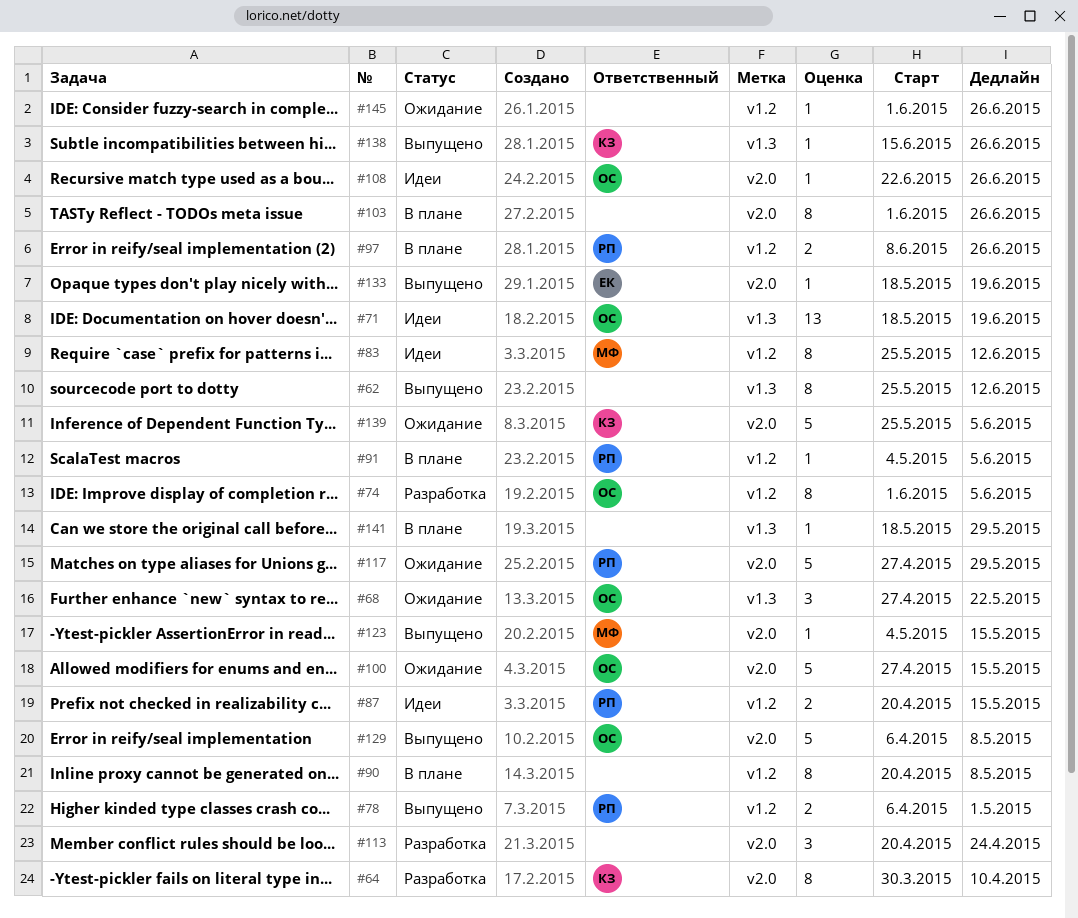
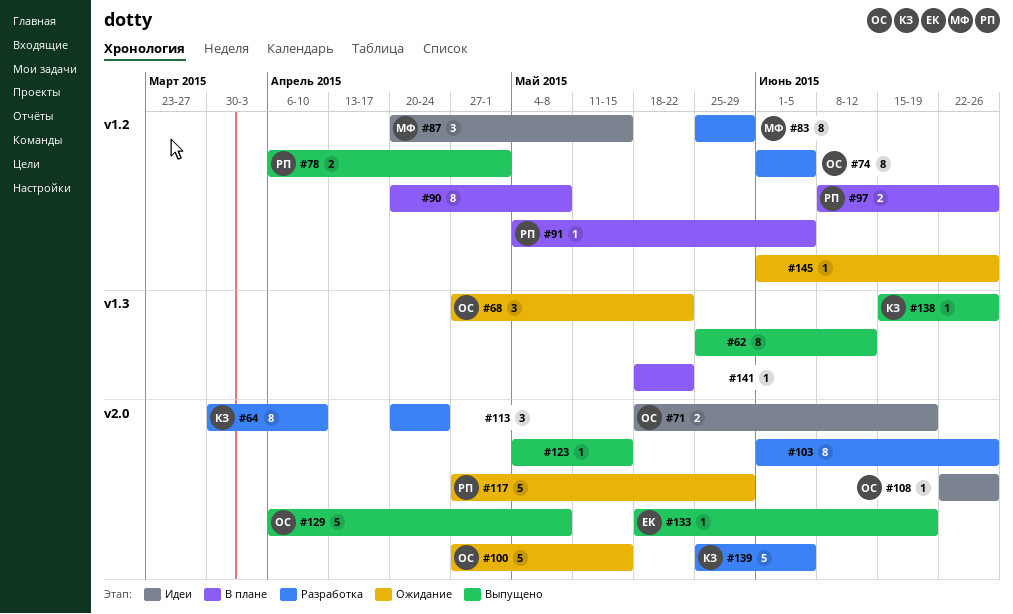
#71, label: v1.3 -> v2.0
#71, estimate: 13 -> 2
#83, status: Идеи -> Разработка
#83, due: Jun 12 -> May 29
#87, owner: РП -> МФ
#87, estimate: 2 -> 3
#103, status: В плане -> Разработка
#123, owner: МФ -> none
#139, status: Ожидание -> Разработка
#141, due: May 29 -> May 22

